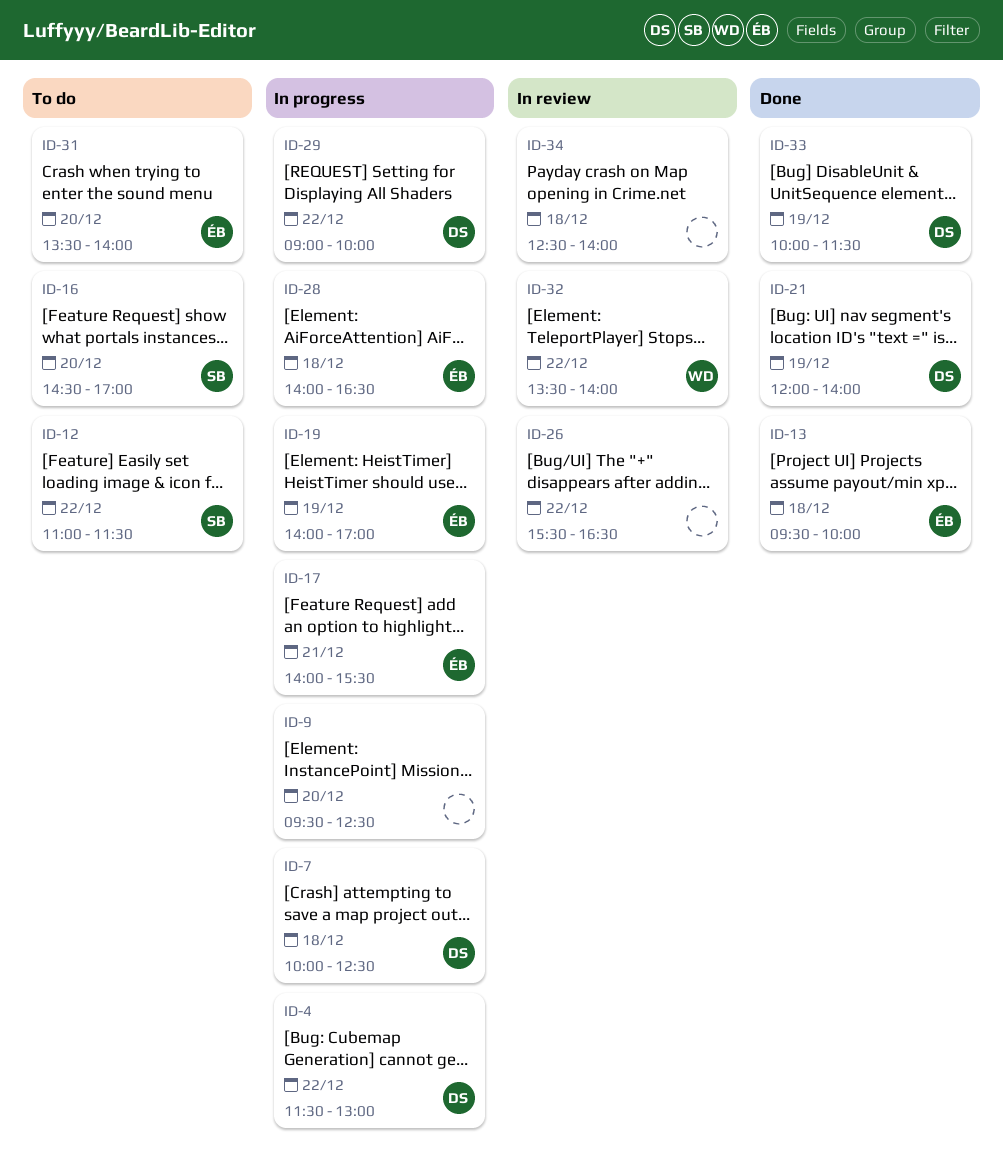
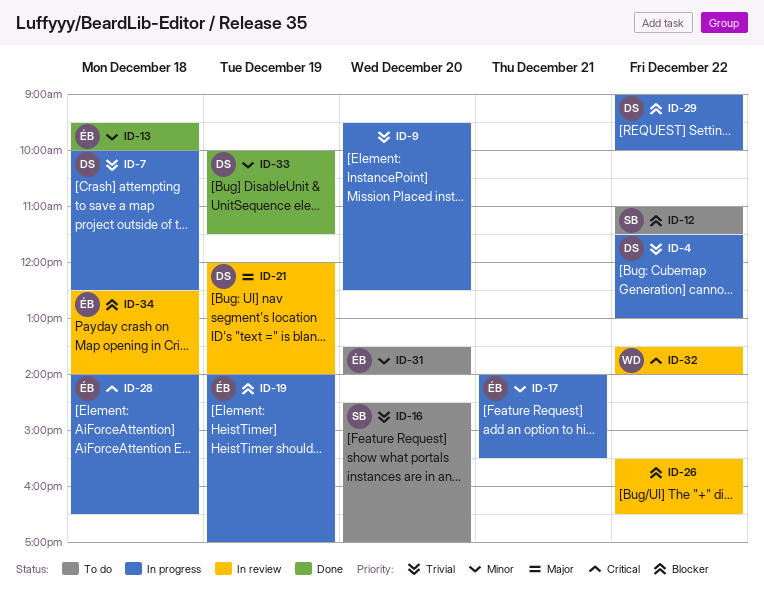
ID-21, status: Done -> In review
ID-34, owner: none -> ÉB

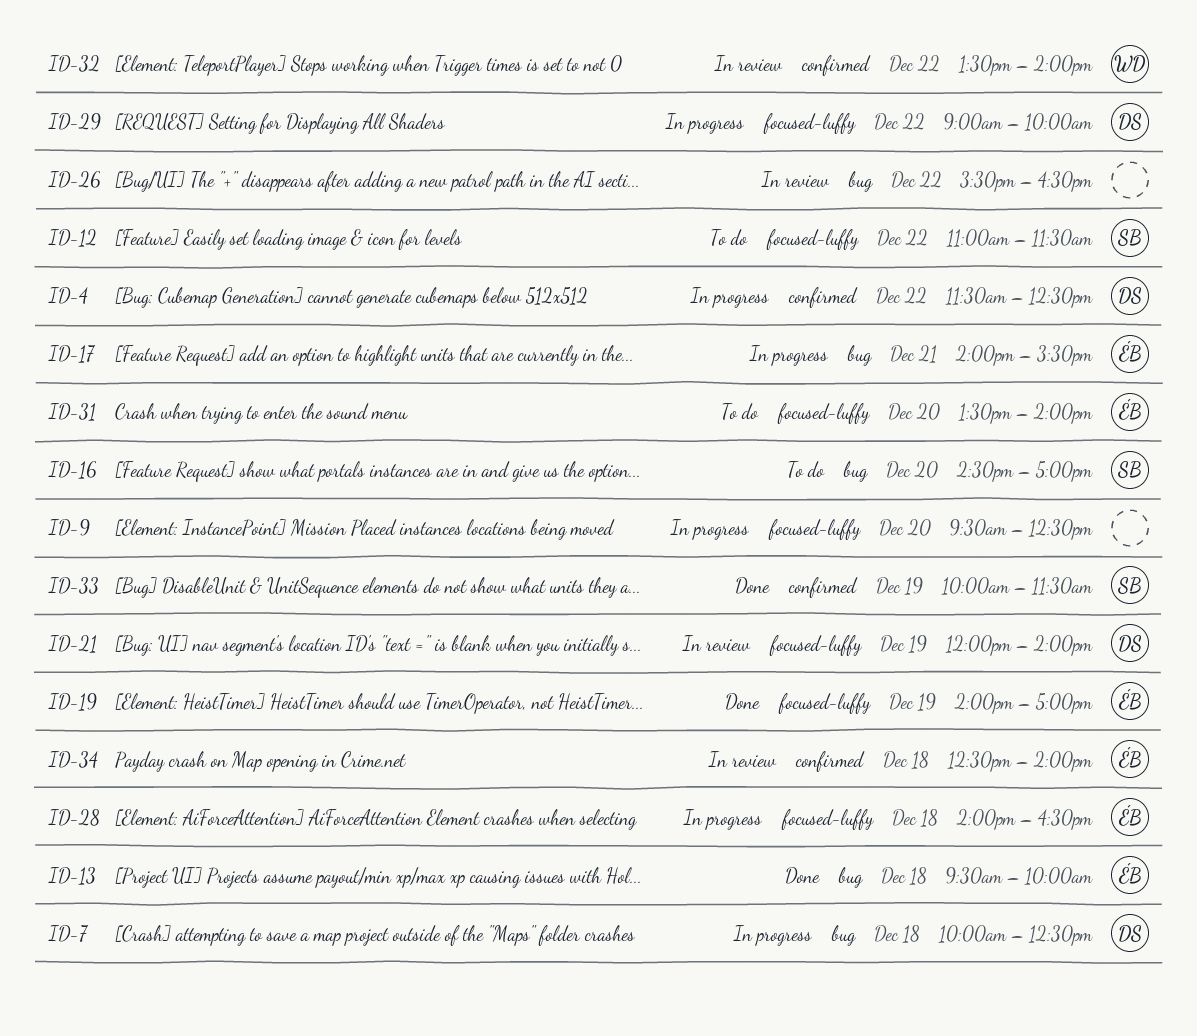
ID-4, ends: 13:00 -> 12:30
ID-19, status: In progress -> Done
ID-33, owner: DS -> SB

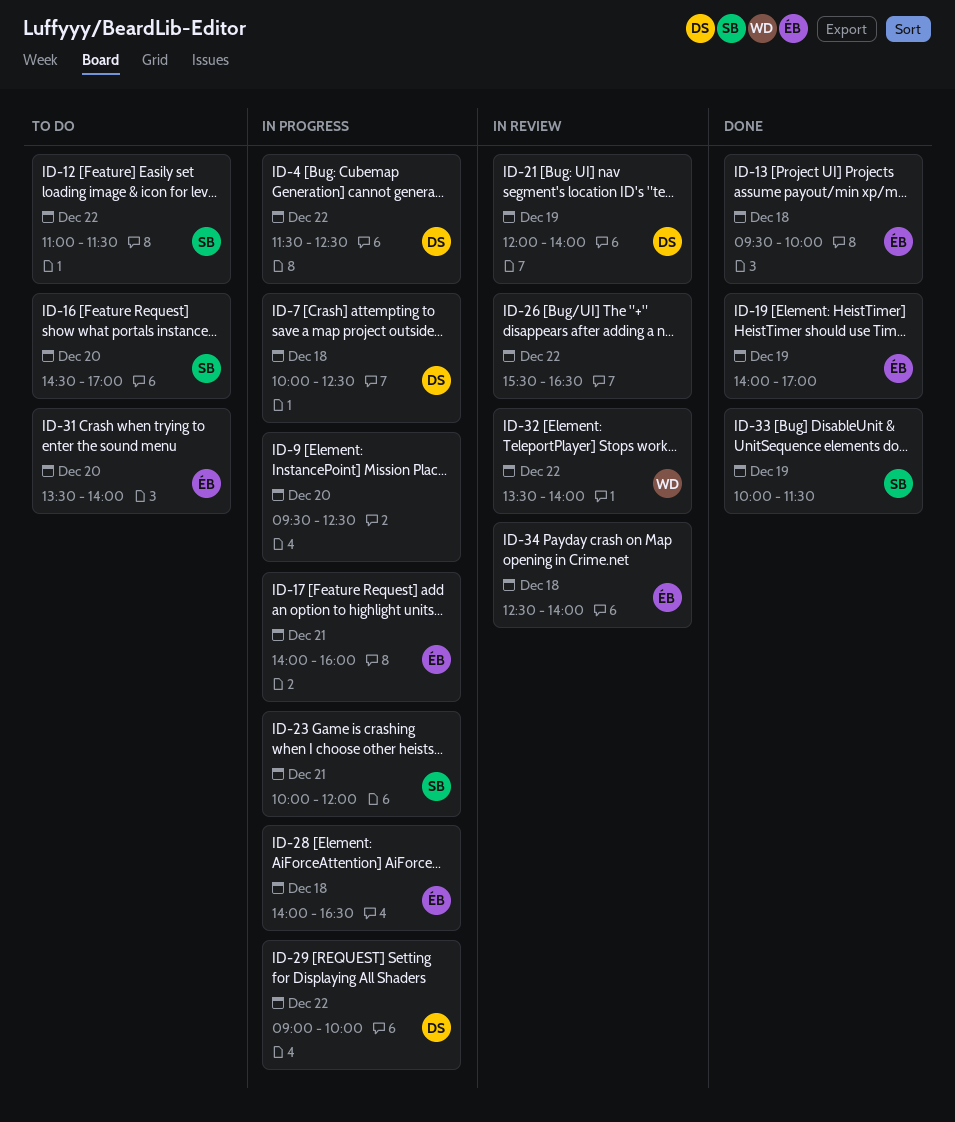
ID-17, ends: 15:30 -> 16:00
ID-23: none -> present

